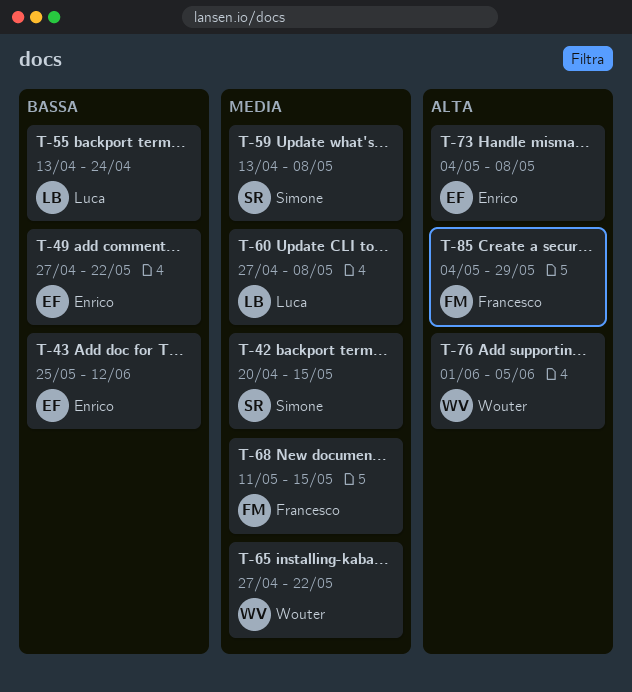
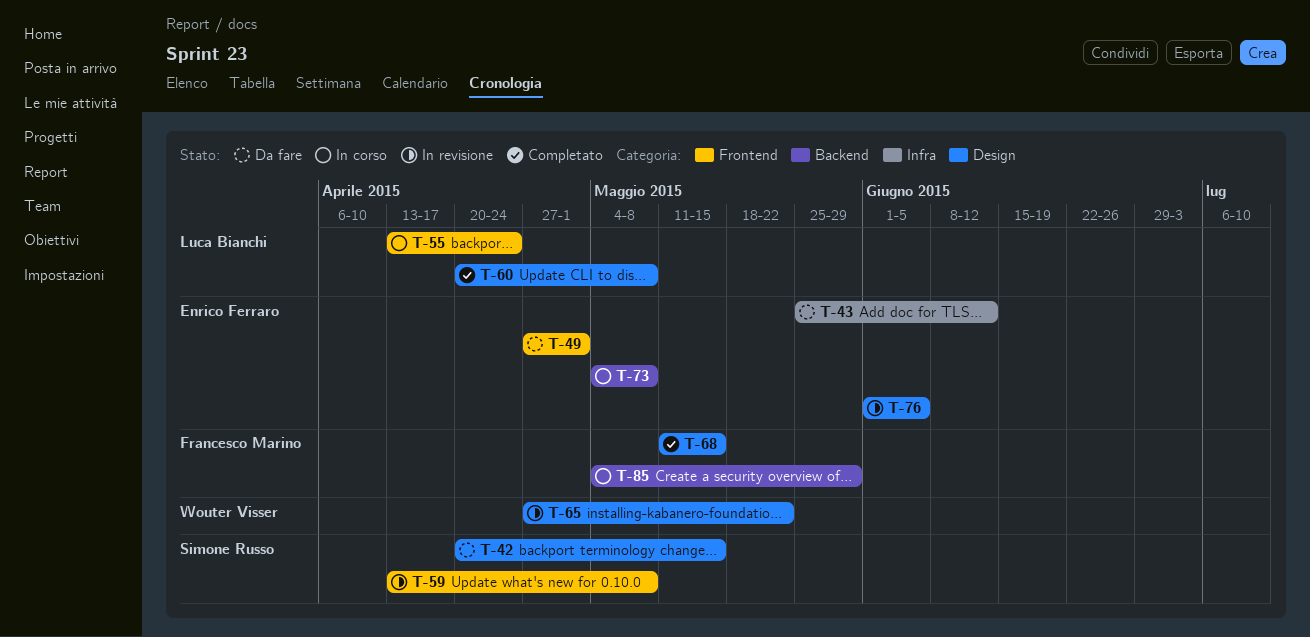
T-49, due: May 22 -> May 1
T-60, start: Apr 27 -> Apr 20
T-76, owner: Wouter Visser -> Enrico Ferraro

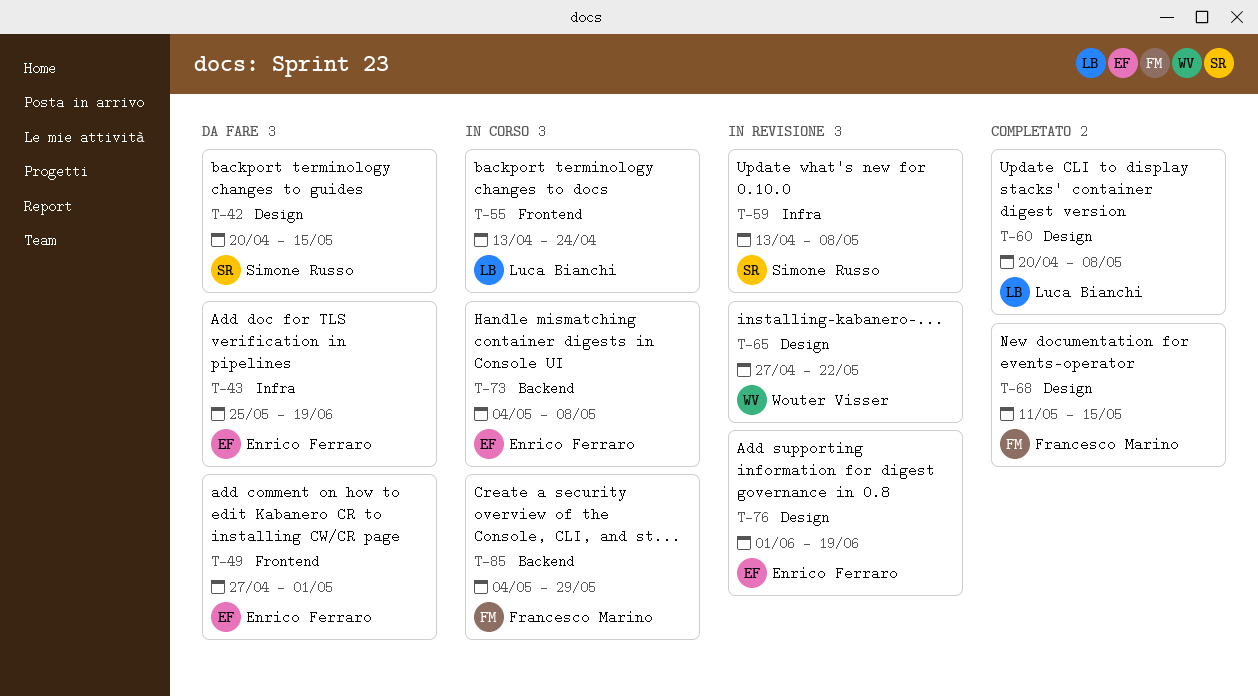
T-43, due: Jun 12 -> Jun 19
T-59, label: Frontend -> Infra
T-76, due: Jun 5 -> Jun 19

